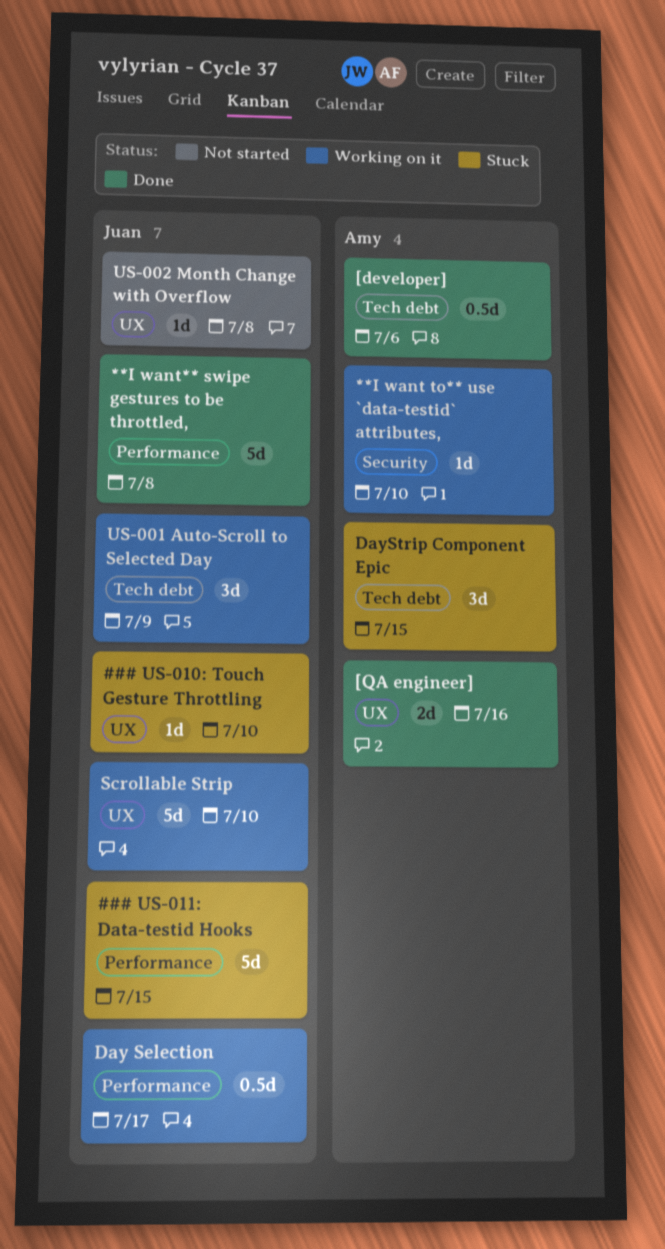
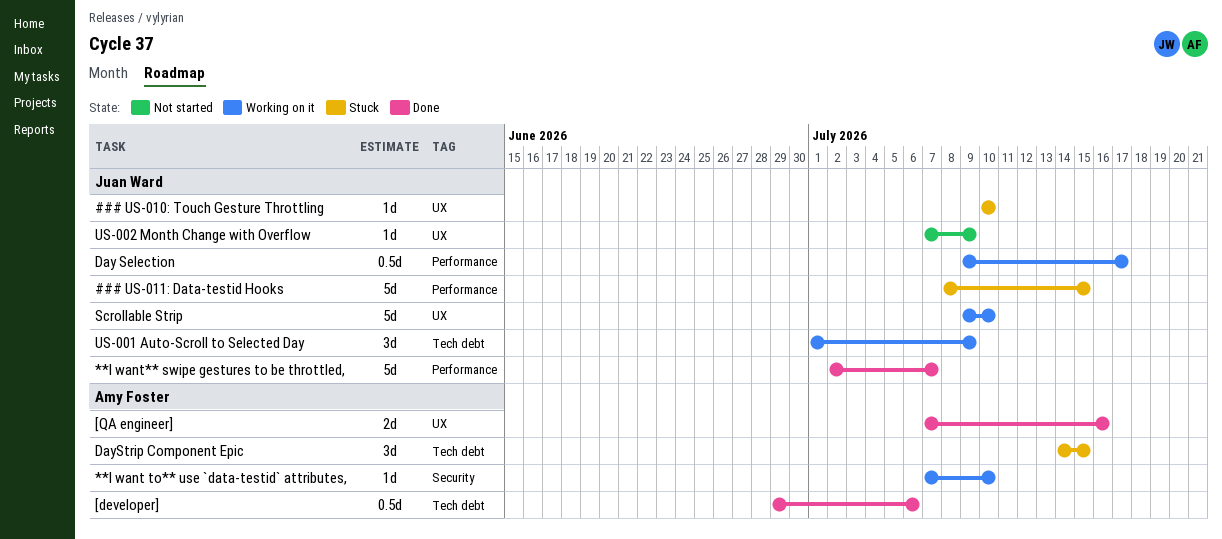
**I want** swipe gestures to be throttled,, due: Jul 8 -> Jul 7
US-002 Month Change with Overflow, due: Jul 8 -> Jul 9

